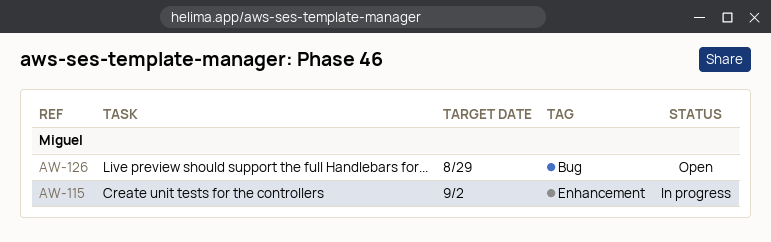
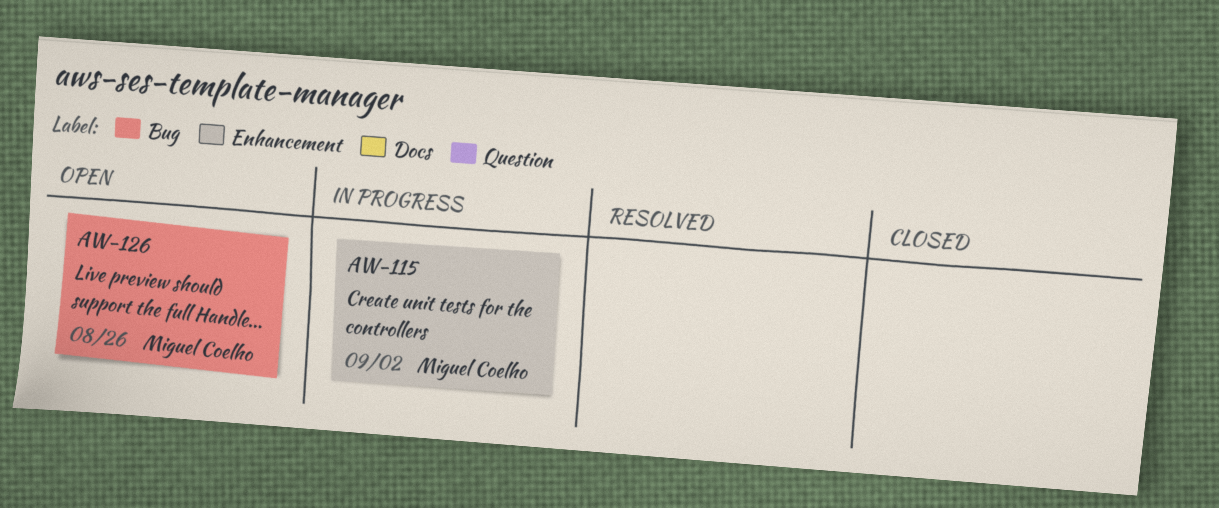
AW-126, due: Aug 29 -> Aug 26

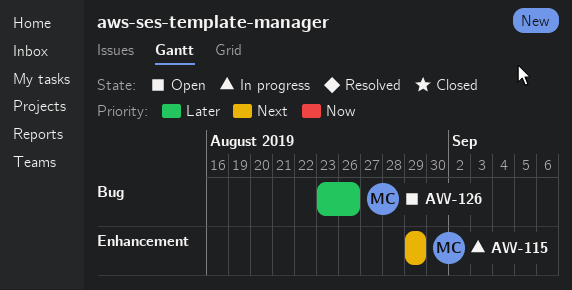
AW-115, due: Sep 2 -> Aug 29

